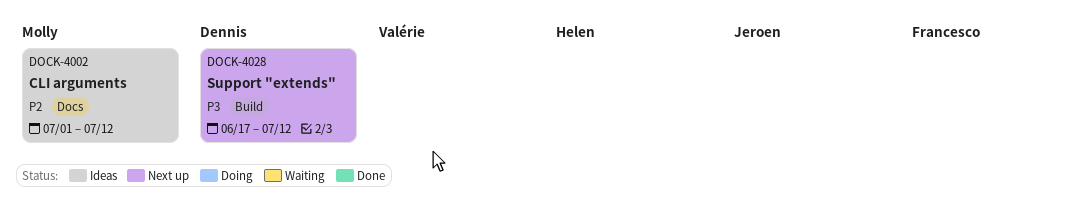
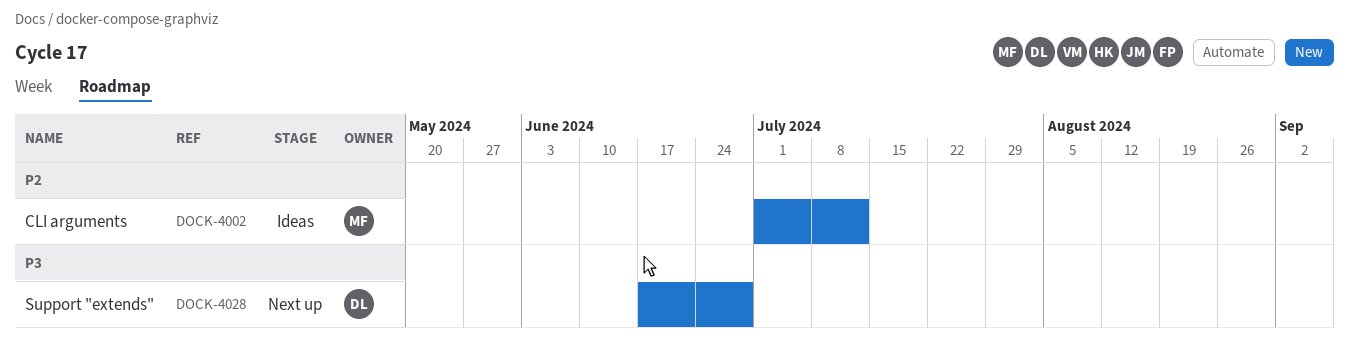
DOCK-4028, due: Jul 12 -> Jun 28

